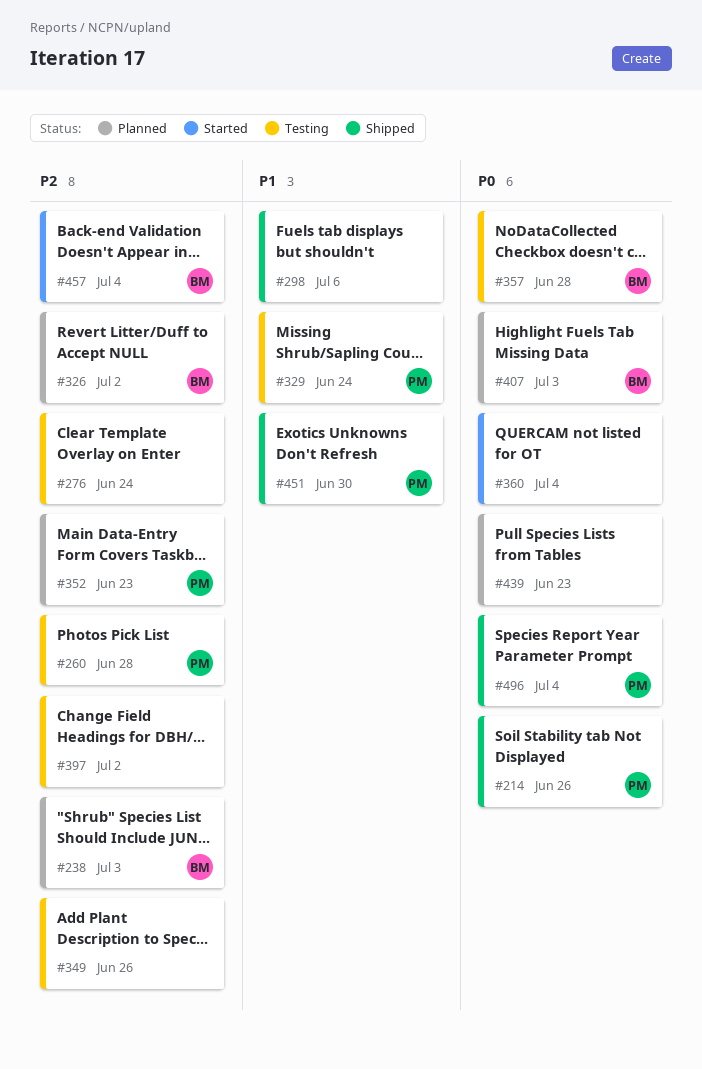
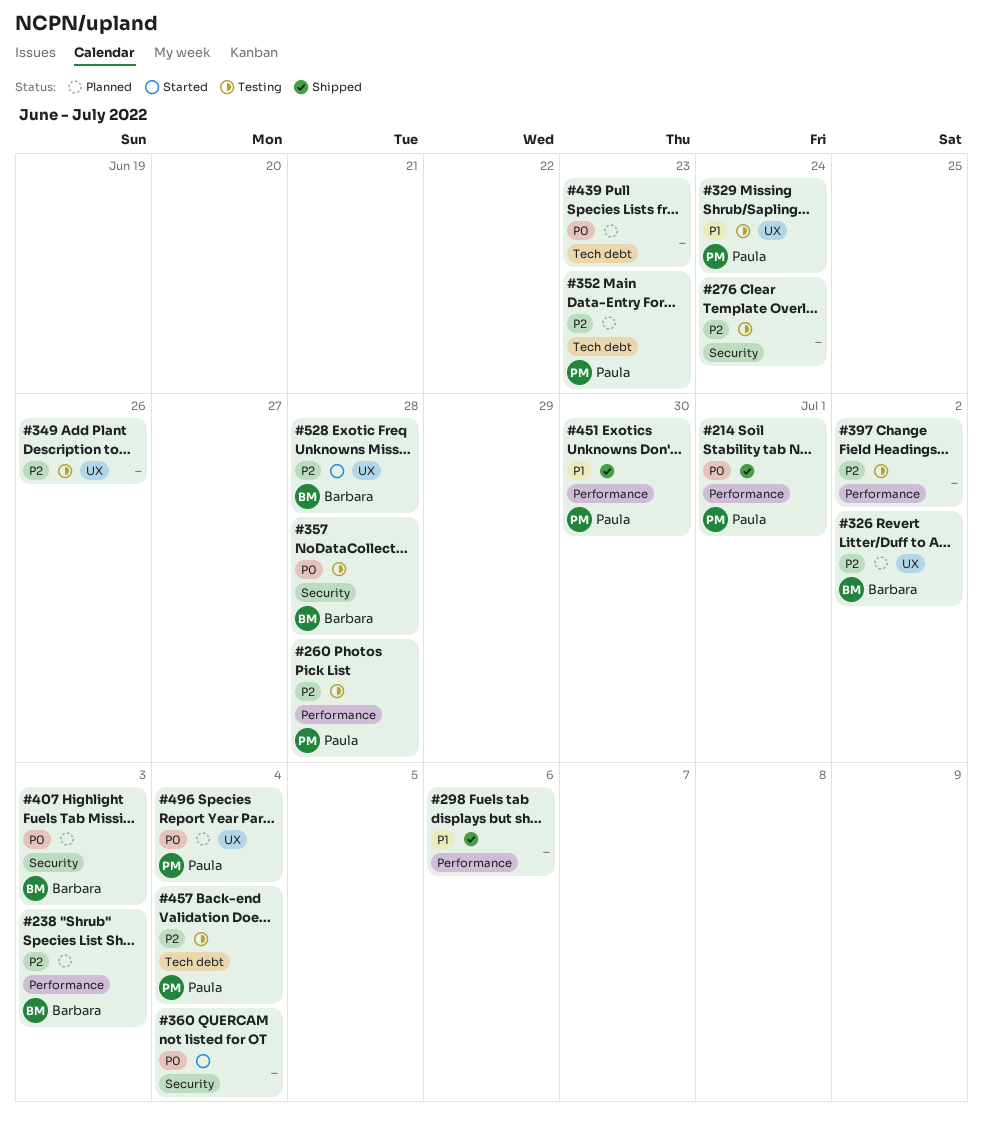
#214, due: Jun 26 -> Jul 1
#457, status: Started -> Testing
#457, owner: Barbara -> Paula
#496, status: Shipped -> Planned
#528: none -> present

